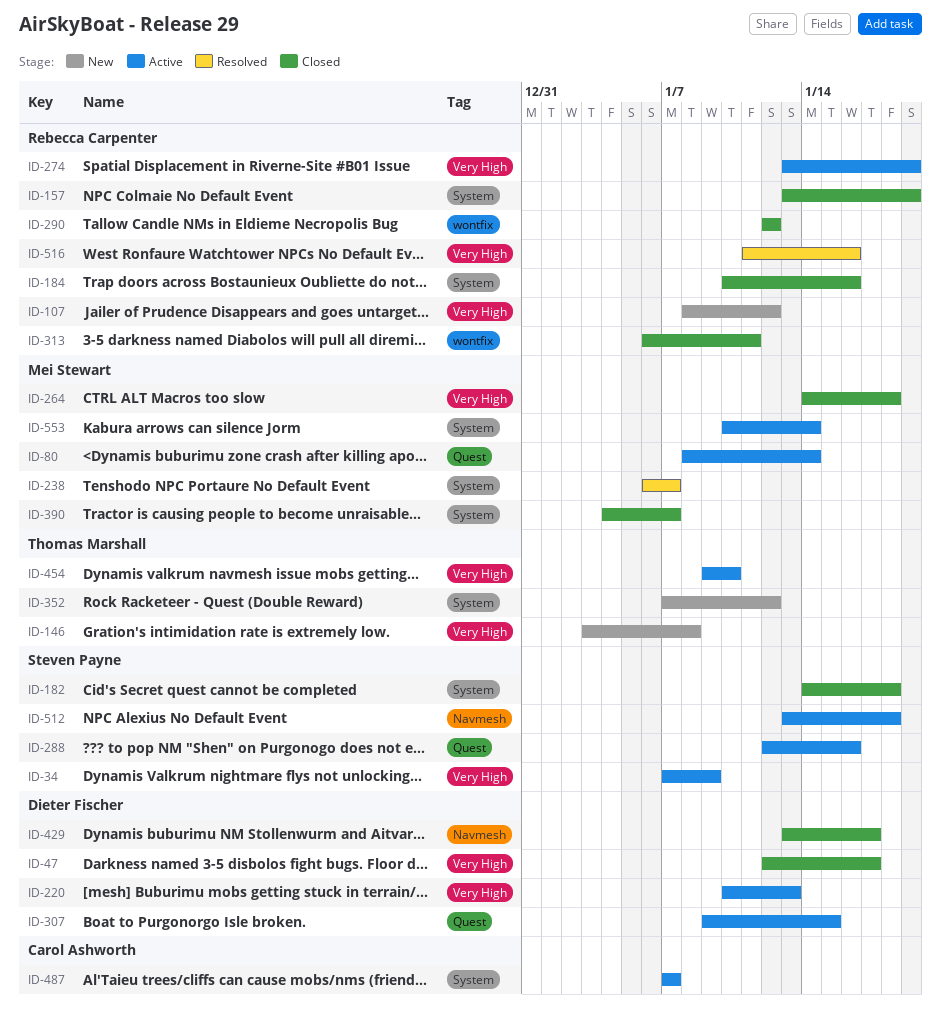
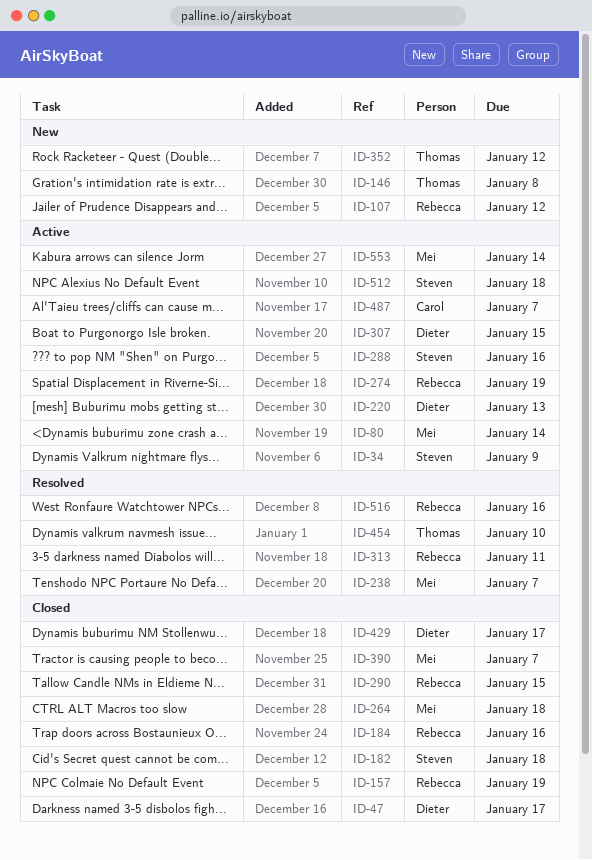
ID-290, due: Jan 12 -> Jan 15
ID-313, status: Closed -> Resolved
ID-454, status: Active -> Resolved

